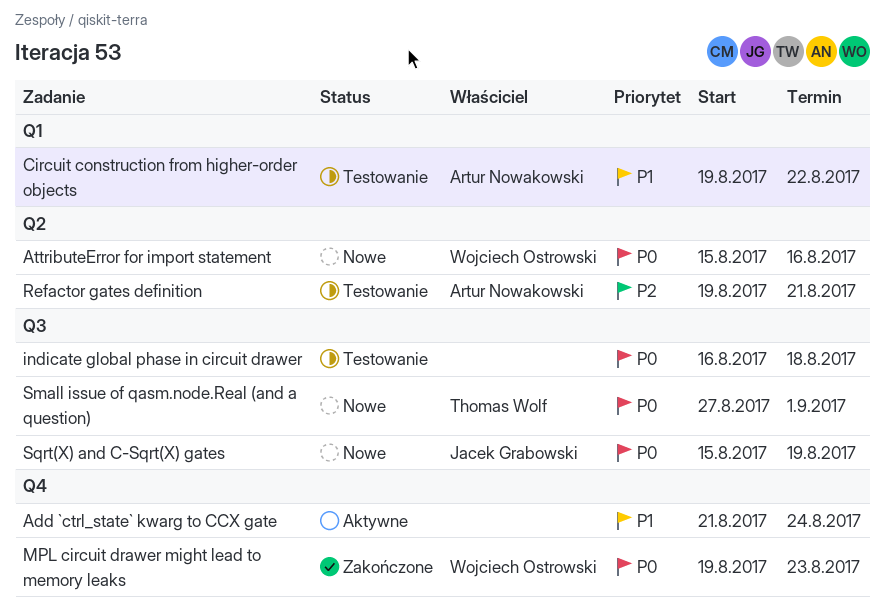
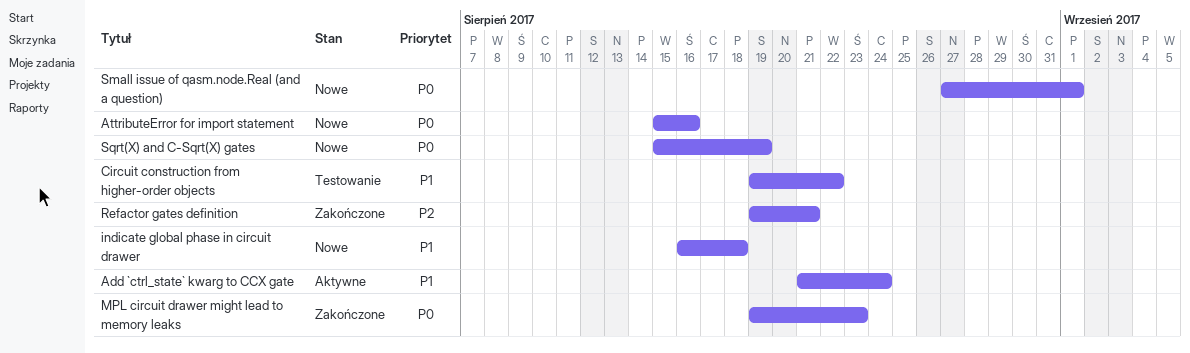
indicate global phase in circuit drawer, status: Testowanie -> Nowe
indicate global phase in circuit drawer, priority: P0 -> P1
Refactor gates definition, status: Testowanie -> Zakończone

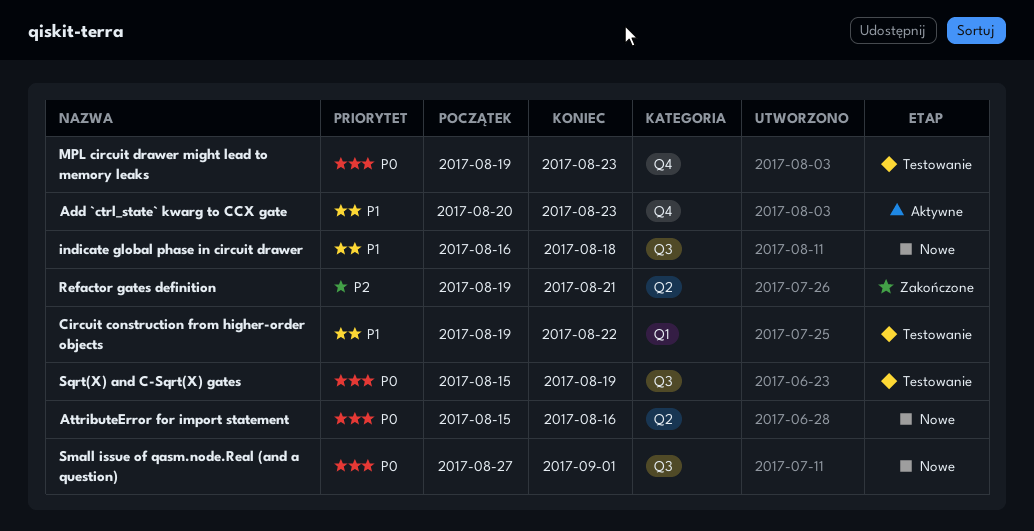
Add `ctrl_state` kwarg to CCX gate, start: Aug 21 -> Aug 20
Add `ctrl_state` kwarg to CCX gate, due: Aug 24 -> Aug 23
MPL circuit drawer might lead to memory leaks, status: Zakończone -> Testowanie
Sqrt(X) and C-Sqrt(X) gates, status: Nowe -> Testowanie

